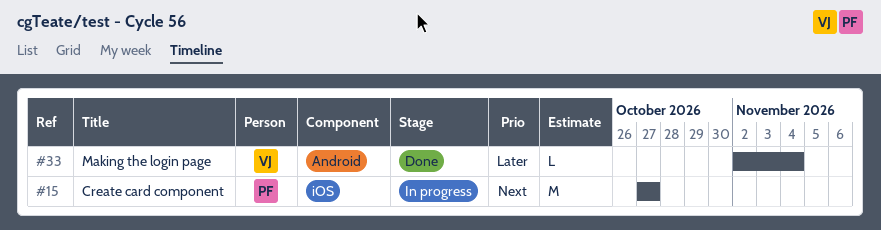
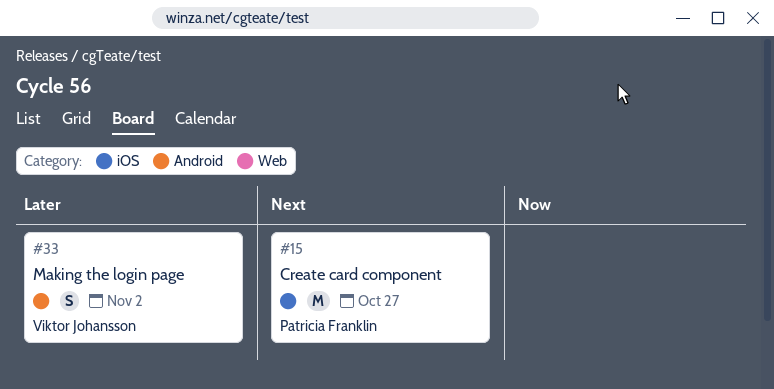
#33, estimate: L -> S
#33, due: Nov 4 -> Nov 2

